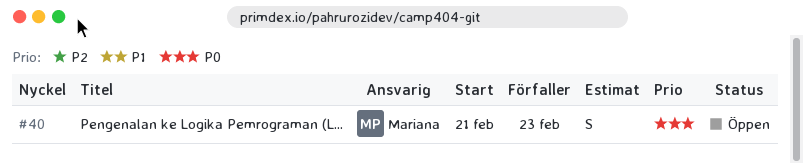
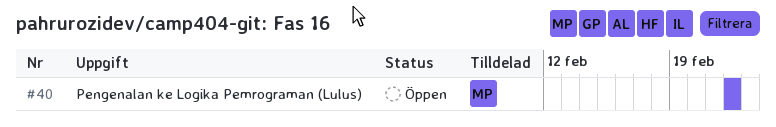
#40, start: Feb 21 -> Feb 22
#40, due: Feb 23 -> Feb 22

